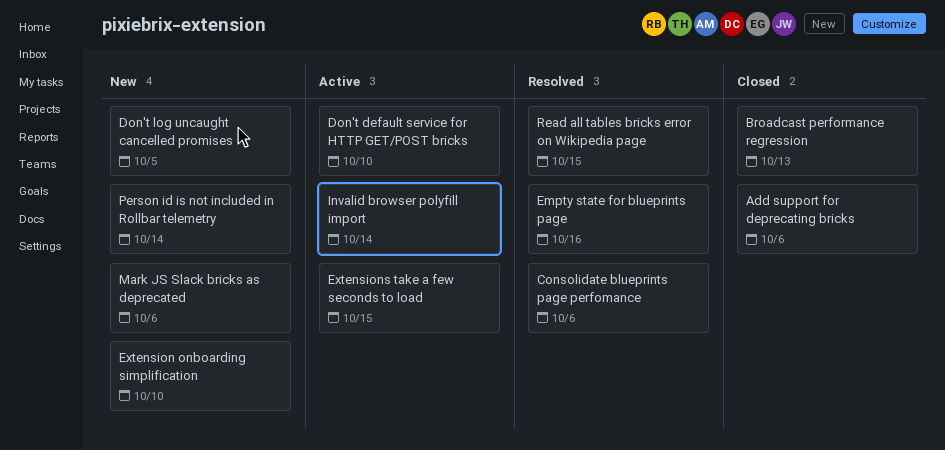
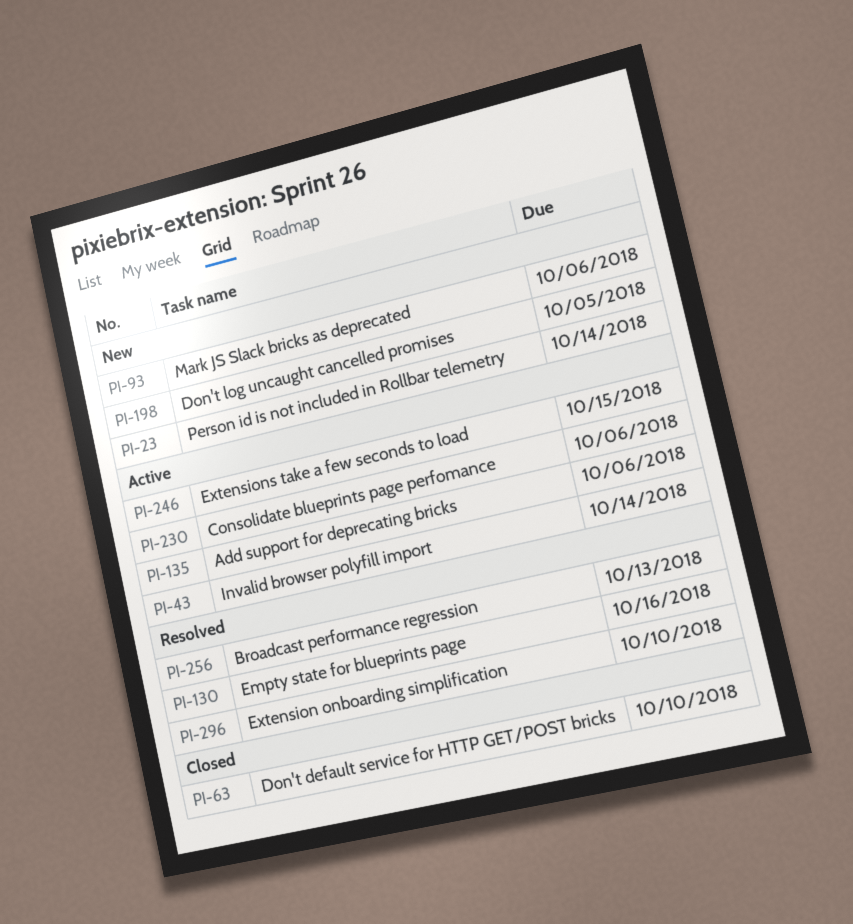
Add support for deprecating bricks, status: Closed -> Active
Broadcast performance regression, status: Closed -> Resolved
Consolidate blueprints page perfomance, status: Resolved -> Active
Don't default service for HTTP GET/POST bricks, status: Active -> Closed
Extension onboarding simplification, status: New -> Resolved
Read all tables bricks error on Wikipedia page: present -> none

